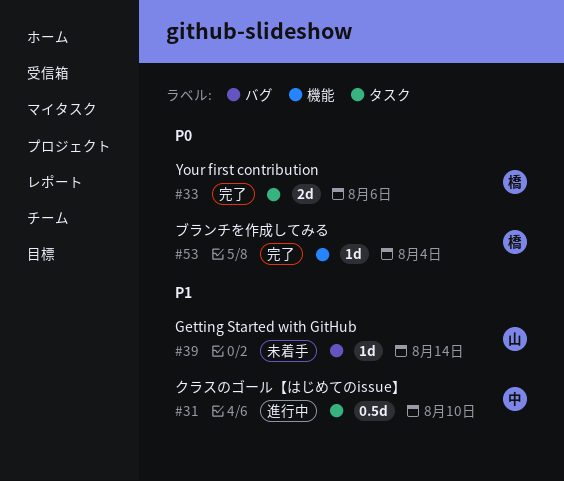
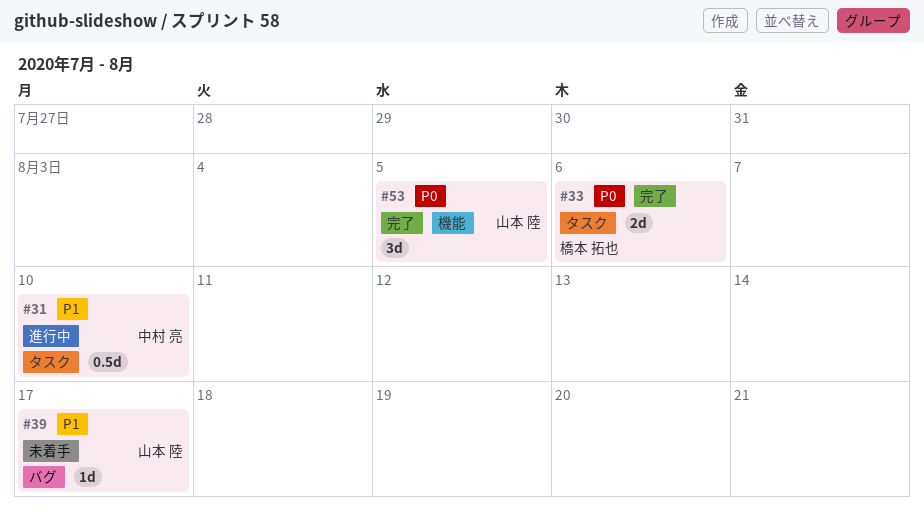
#39, due: Aug 14 -> Aug 17
#53, owner: 橋本 拓也 -> 山本 陸
#53, estimate: 1d -> 3d
#53, due: Aug 4 -> Aug 5

